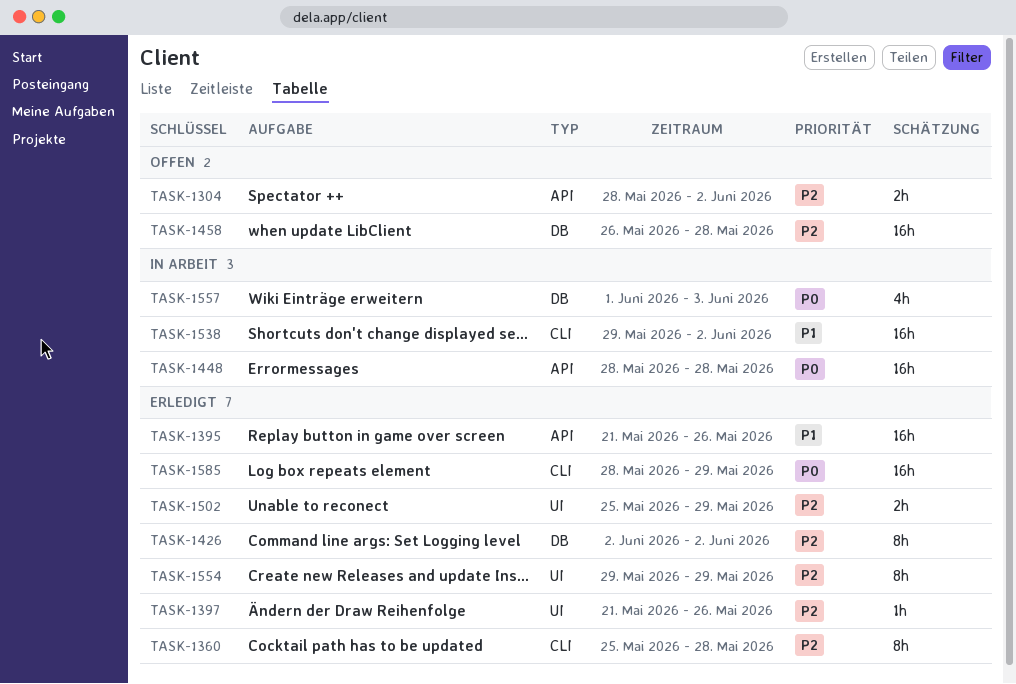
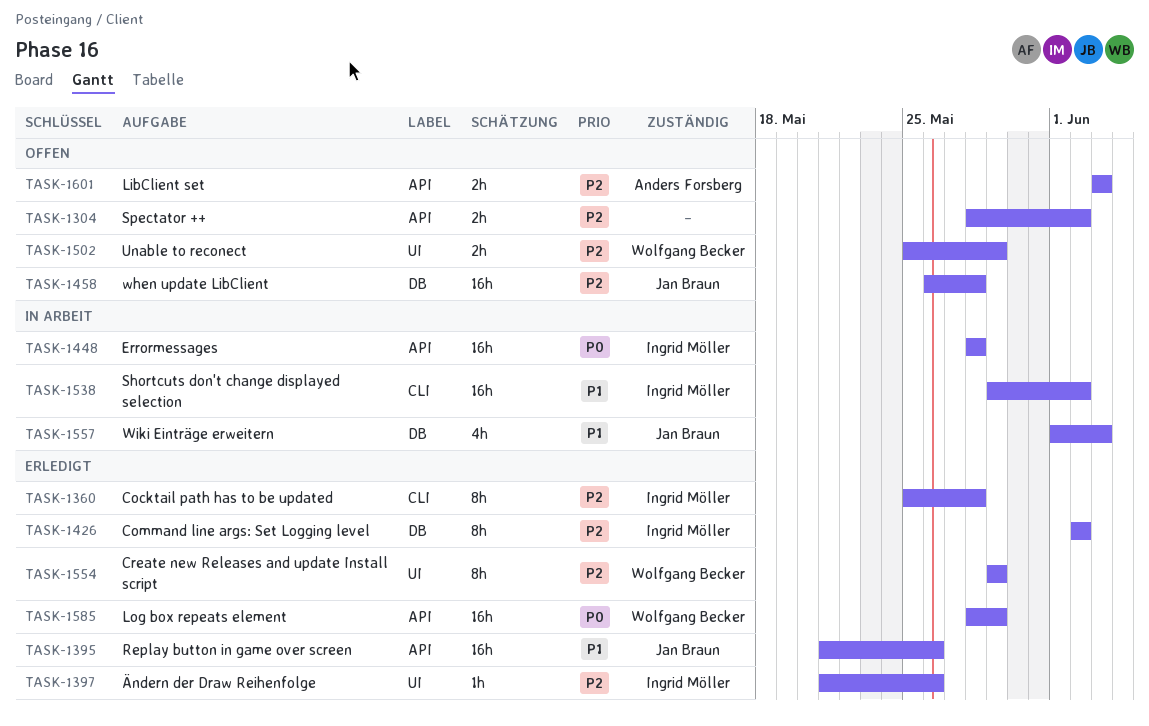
TASK-1502, status: Erledigt -> Offen
TASK-1557, priority: P0 -> P1
TASK-1585, label: CLI -> API
TASK-1601: none -> present

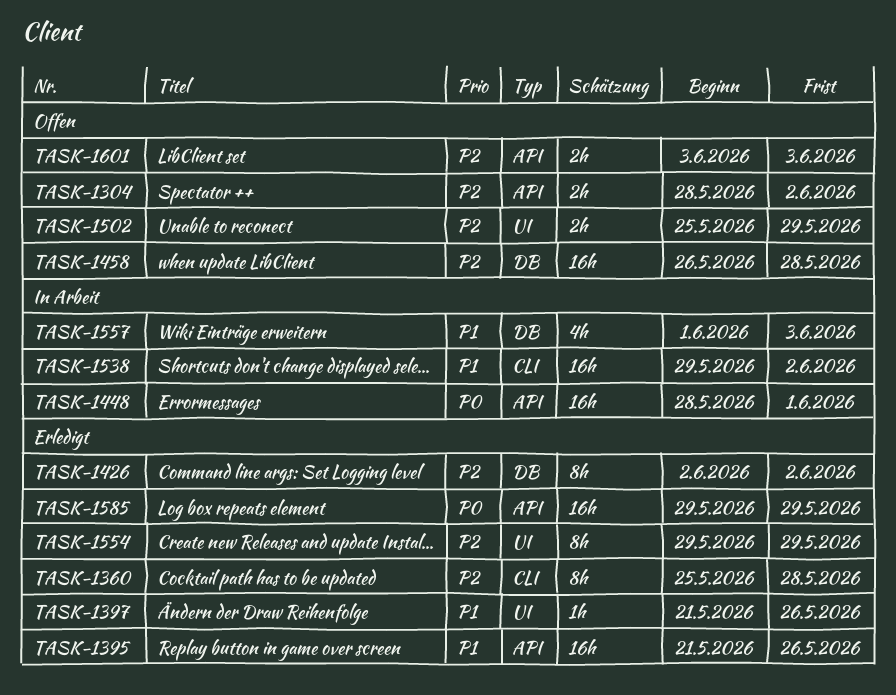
TASK-1397, priority: P2 -> P1
TASK-1448, due: May 28 -> Jun 1
TASK-1585, start: May 28 -> May 29

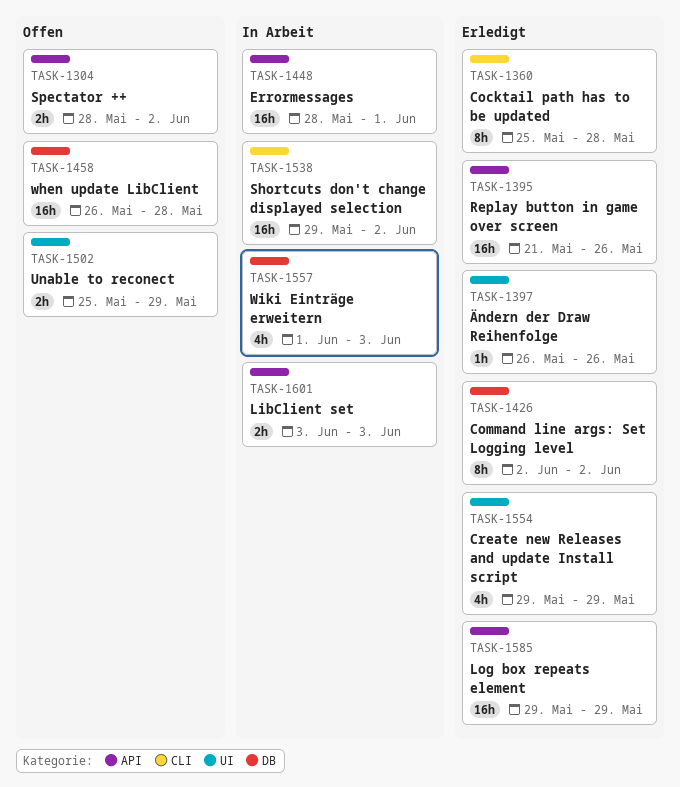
TASK-1397, start: May 21 -> May 26
TASK-1554, estimate: 8h -> 4h
TASK-1601, status: Offen -> In Arbeit

